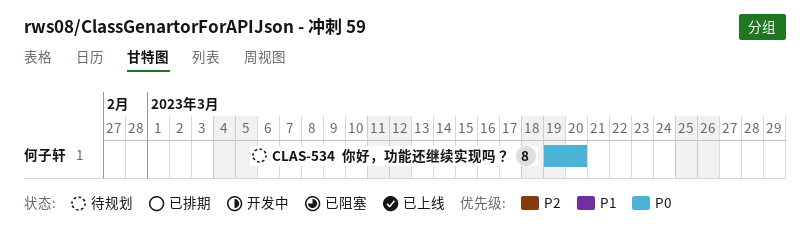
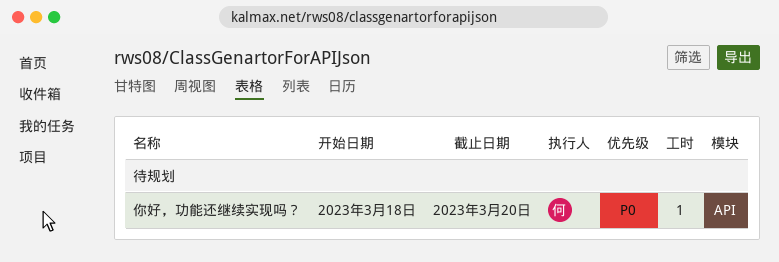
你好，功能还继续实现吗？, estimate: 8 -> 1
你好，功能还继续实现吗？, start: Mar 19 -> Mar 18

